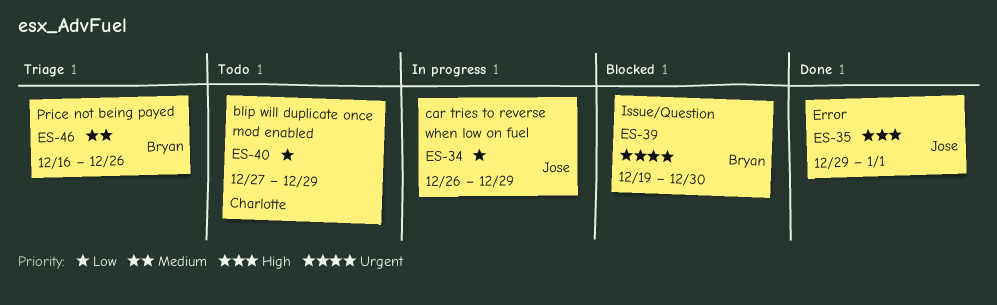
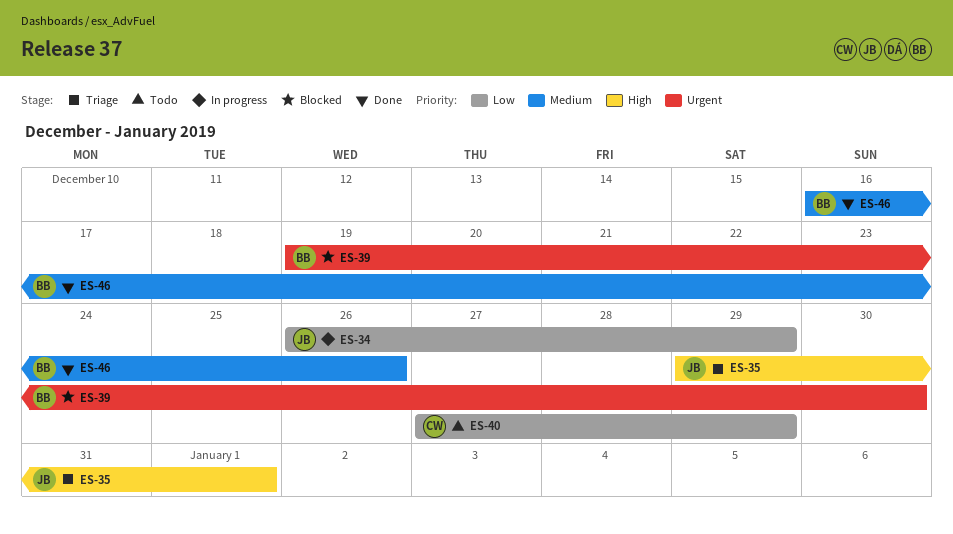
ES-35, status: Done -> Triage
ES-46, status: Triage -> Done

